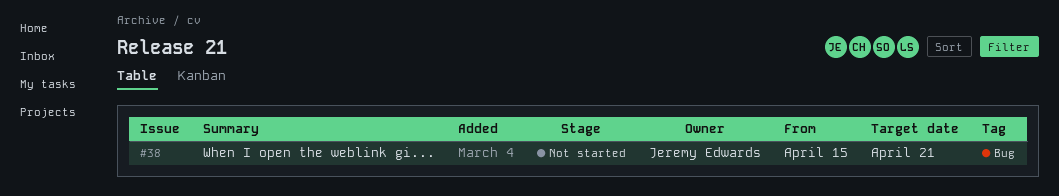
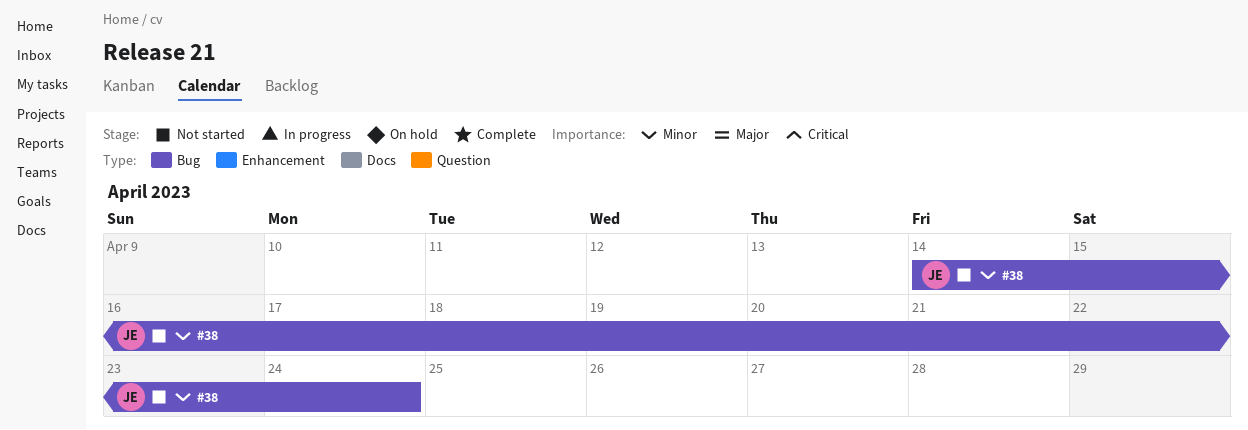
#38, start: Apr 15 -> Apr 14
#38, due: Apr 21 -> Apr 24

